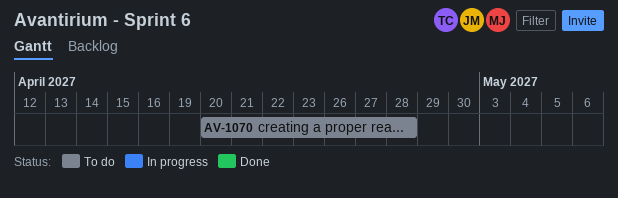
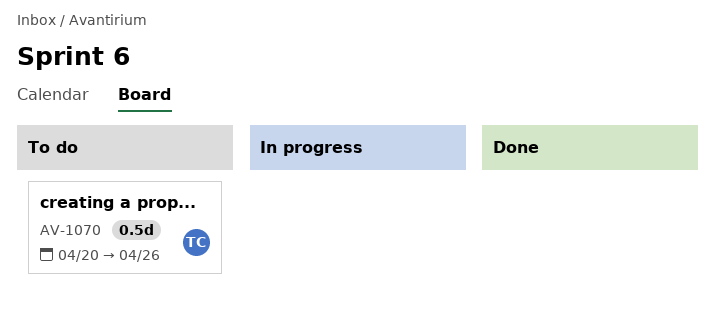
AV-1070, due: Apr 28 -> Apr 26

